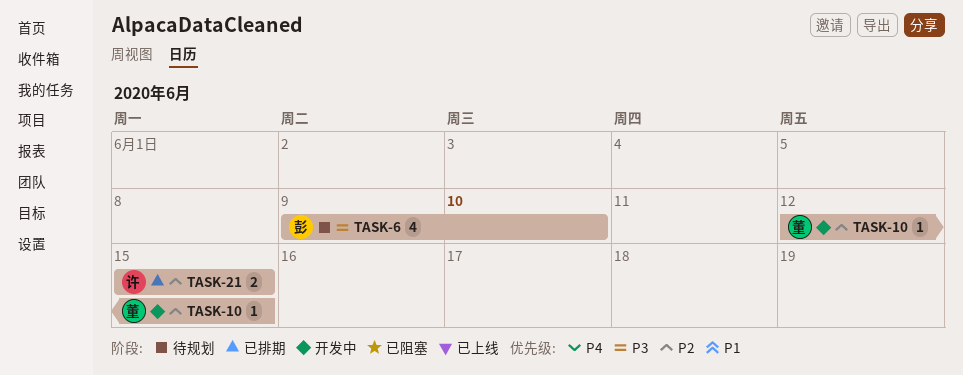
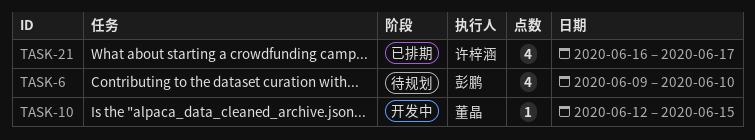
TASK-21, estimate: 2 -> 4
TASK-21, start: Jun 15 -> Jun 16
TASK-21, due: Jun 15 -> Jun 17

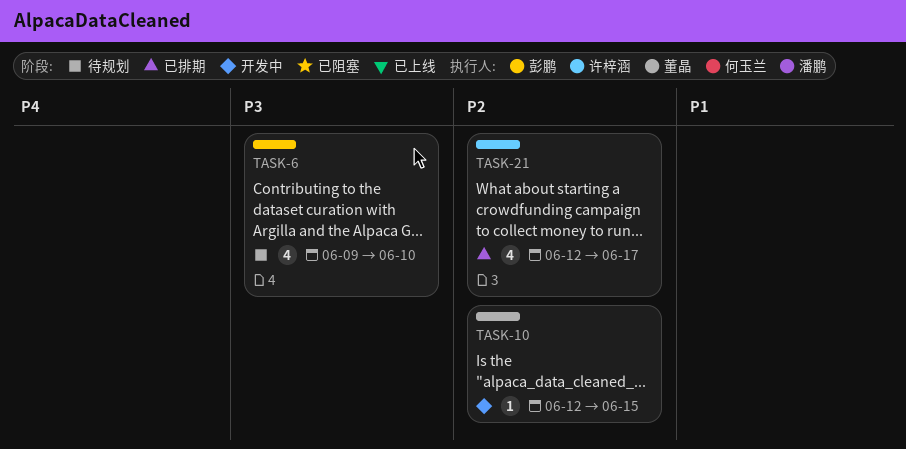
TASK-21, start: Jun 16 -> Jun 12

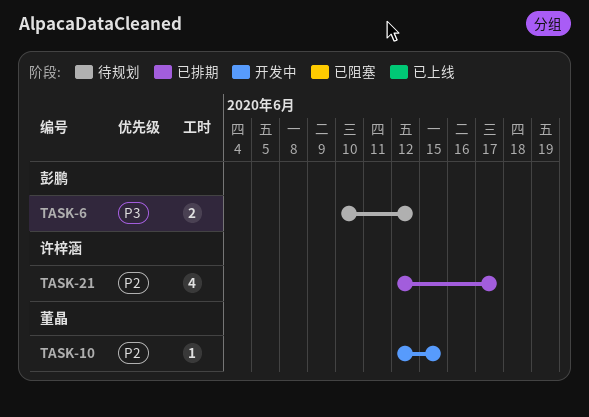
TASK-6, estimate: 4 -> 2
TASK-6, start: Jun 9 -> Jun 10
TASK-6, due: Jun 10 -> Jun 12

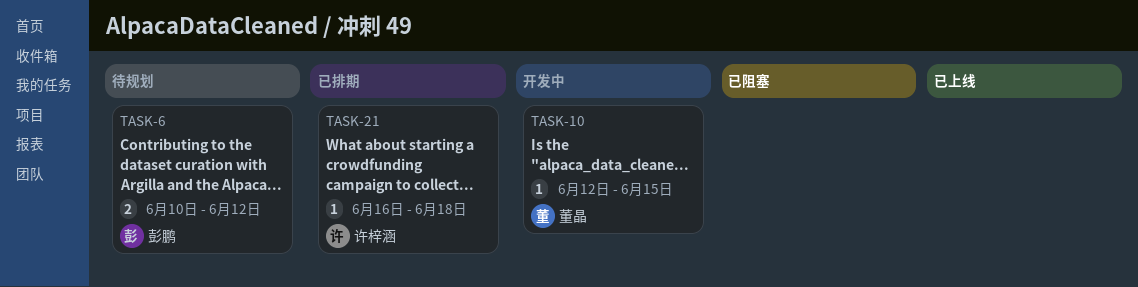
TASK-21, estimate: 4 -> 1
TASK-21, start: Jun 12 -> Jun 16
TASK-21, due: Jun 17 -> Jun 18

